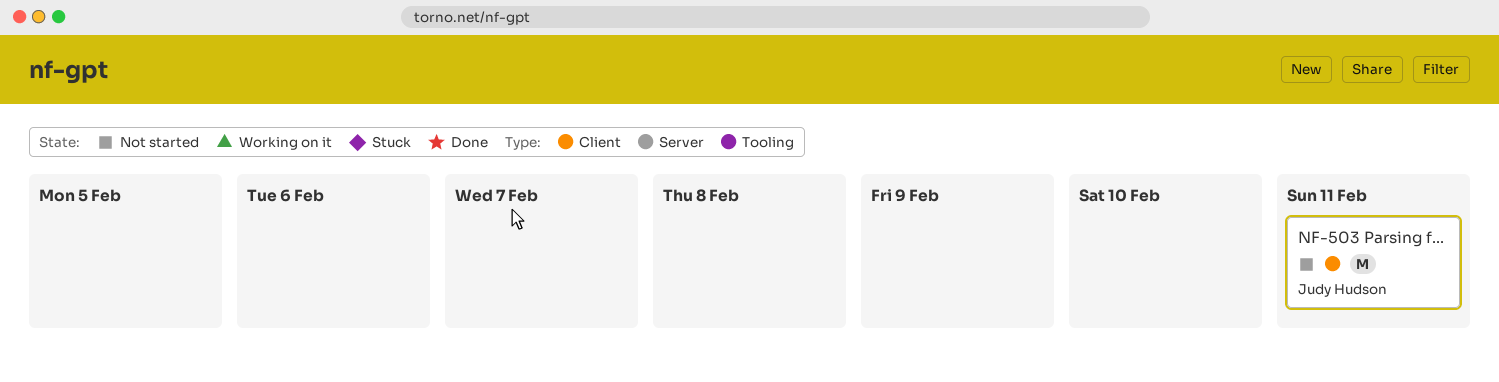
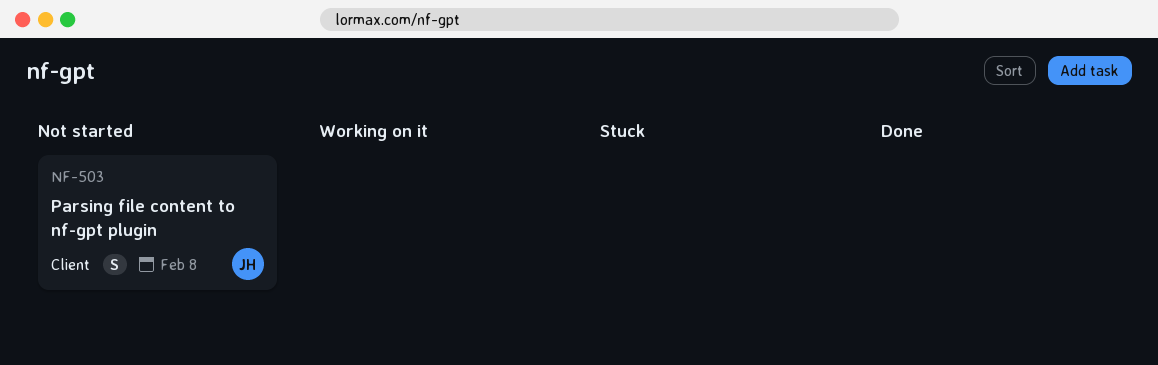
NF-503, estimate: M -> S
NF-503, due: Feb 11 -> Feb 8

